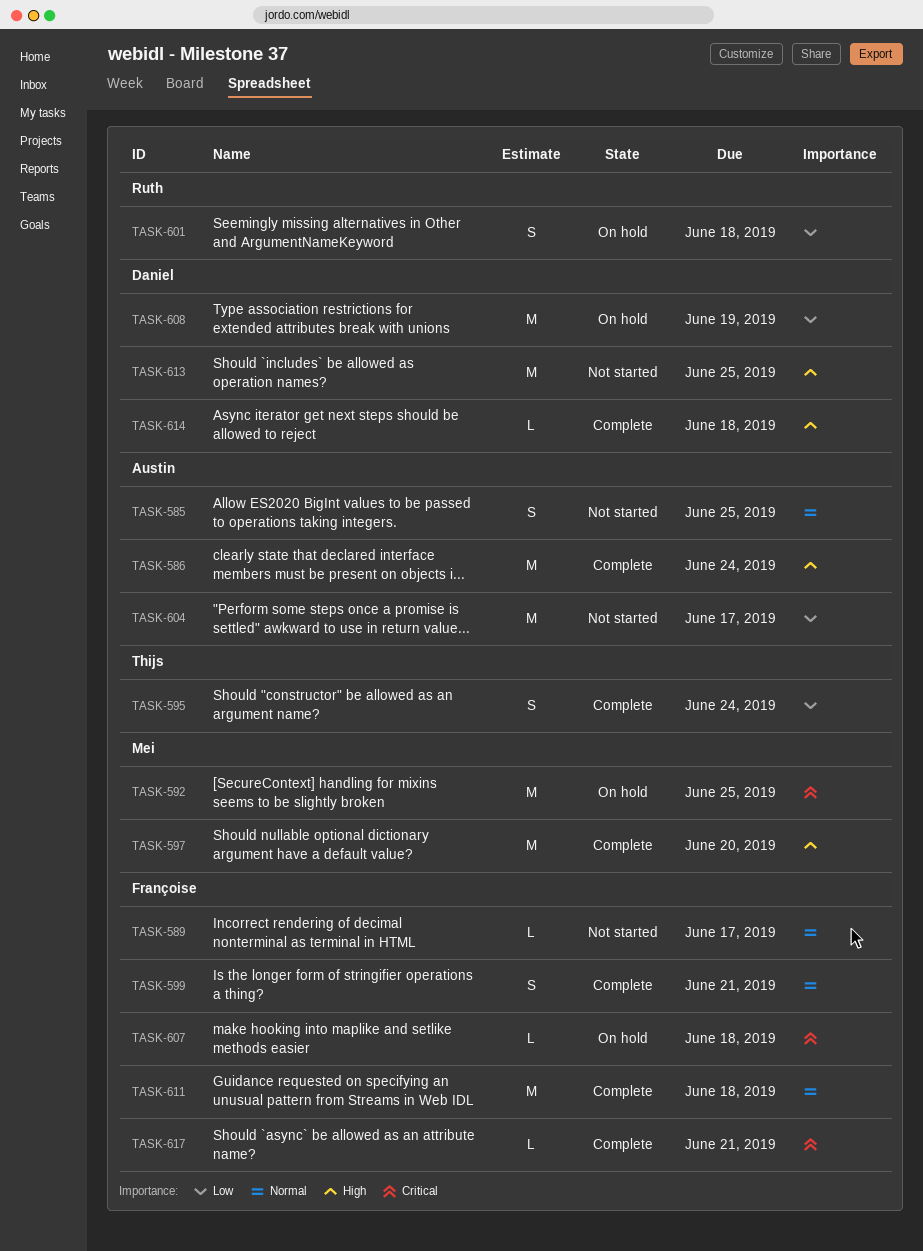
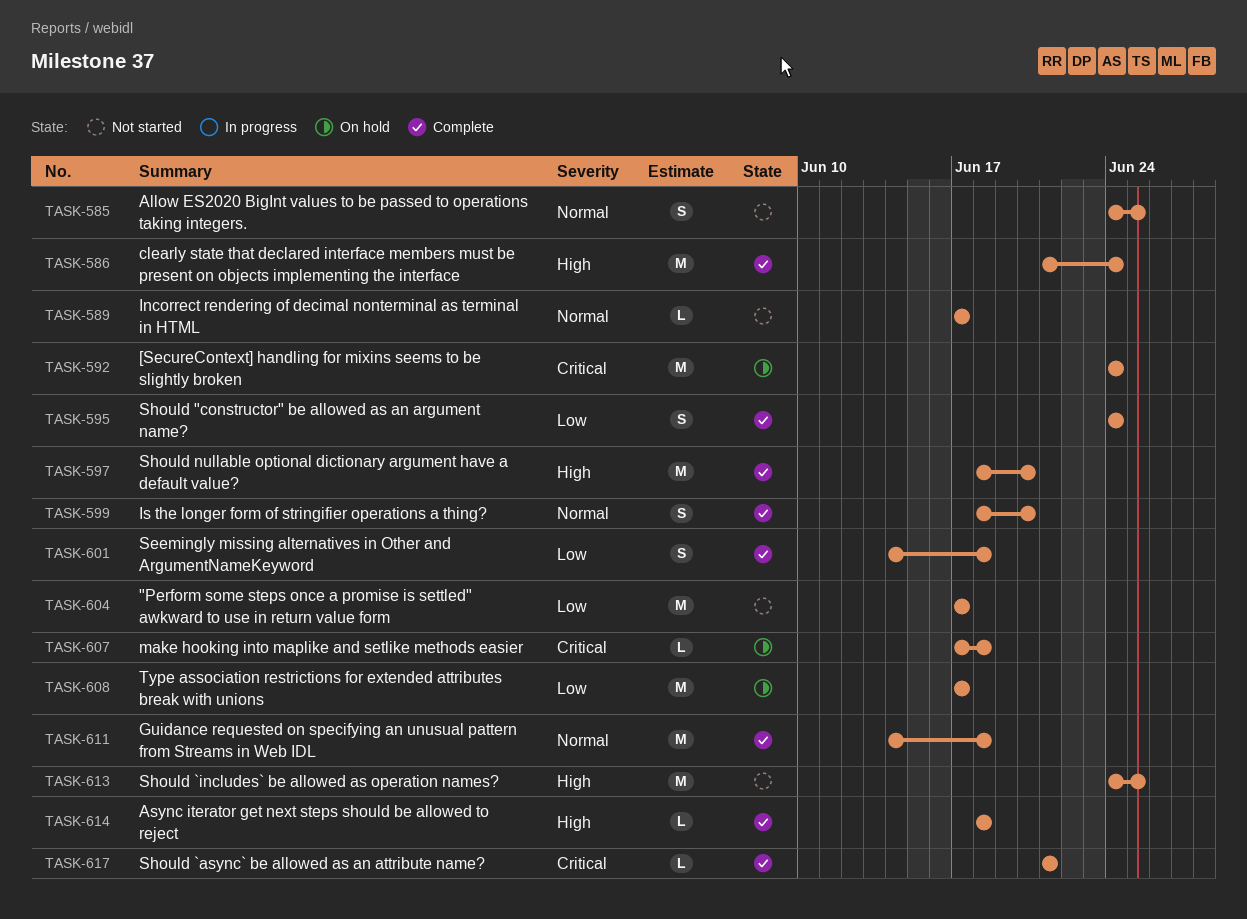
TASK-592, due: Jun 25 -> Jun 24
TASK-599, due: Jun 21 -> Jun 20
TASK-601, status: On hold -> Complete
TASK-608, due: Jun 19 -> Jun 17

